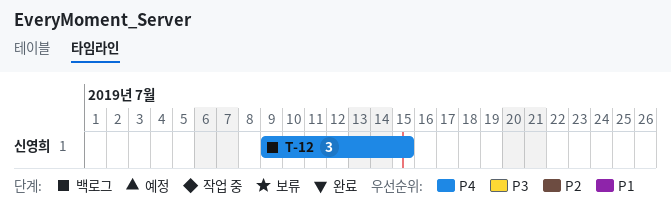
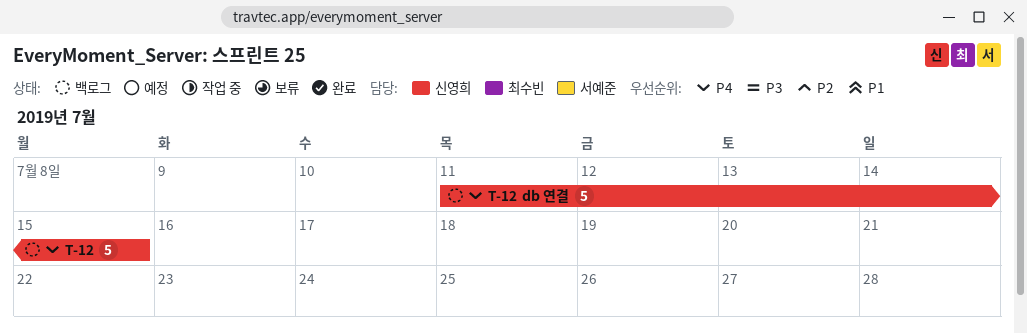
T-12, estimate: 3 -> 5
T-12, start: Jul 9 -> Jul 11

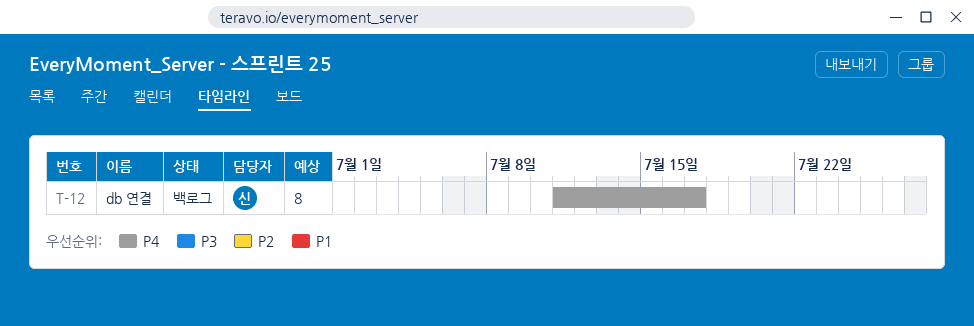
T-12, estimate: 5 -> 8
T-12, due: Jul 15 -> Jul 17

